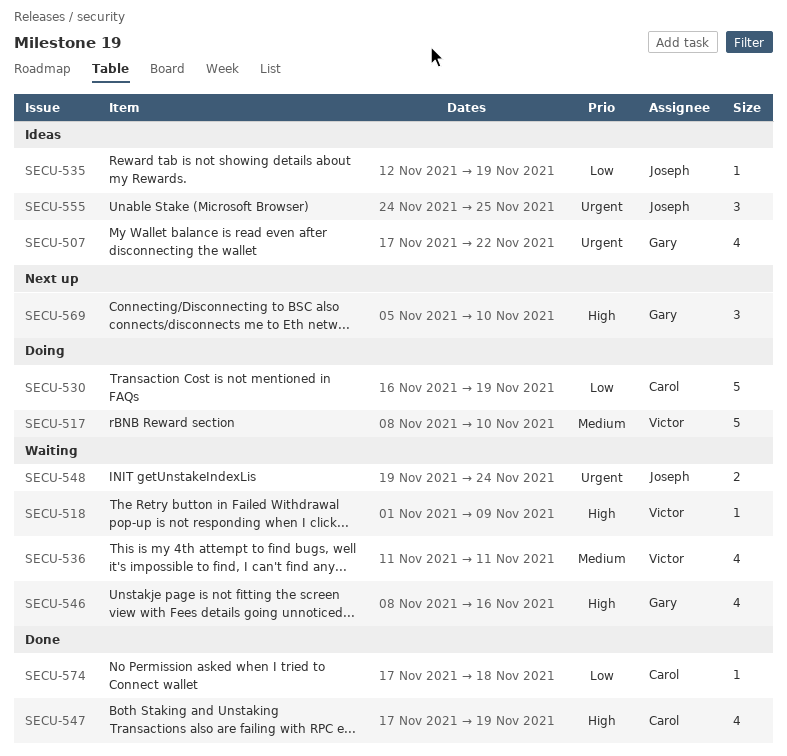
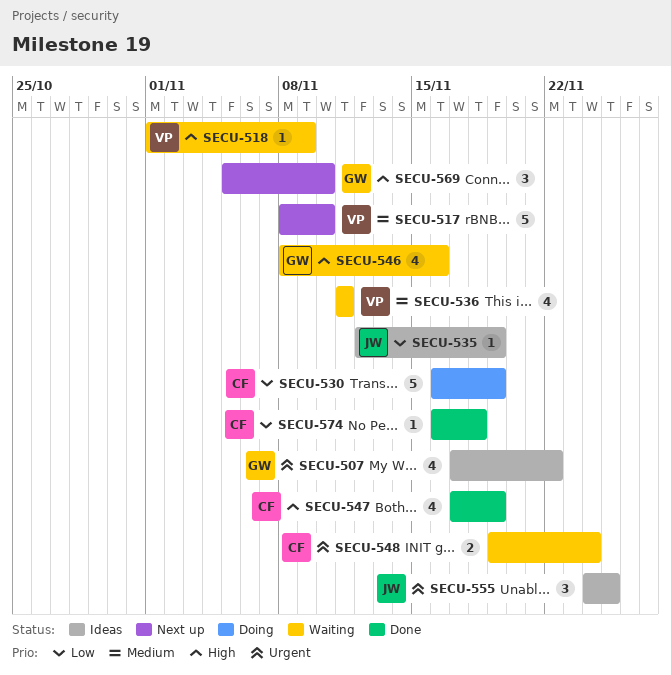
SECU-517, status: Doing -> Next up
SECU-548, owner: Joseph -> Carol
SECU-574, start: Nov 17 -> Nov 16

